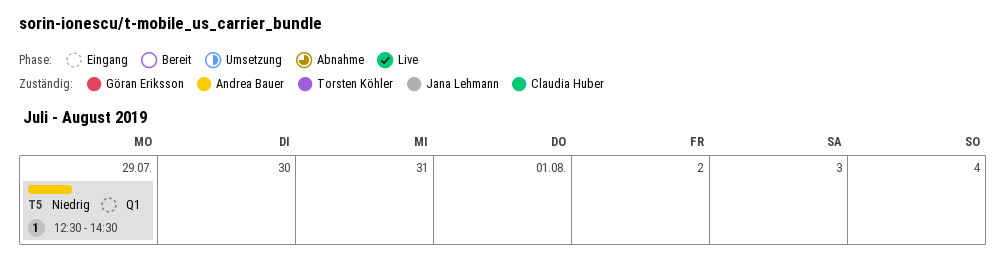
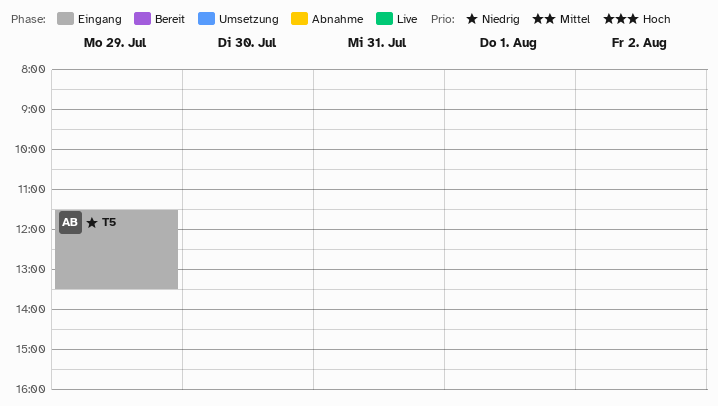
T5, begins: 12:30 -> 11:30
T5, ends: 14:30 -> 13:30

